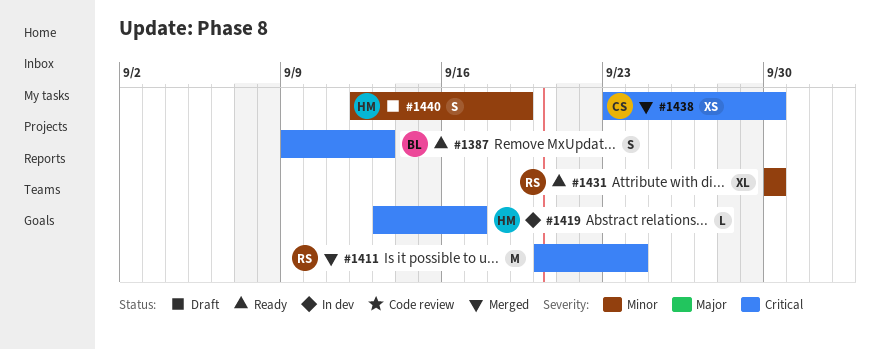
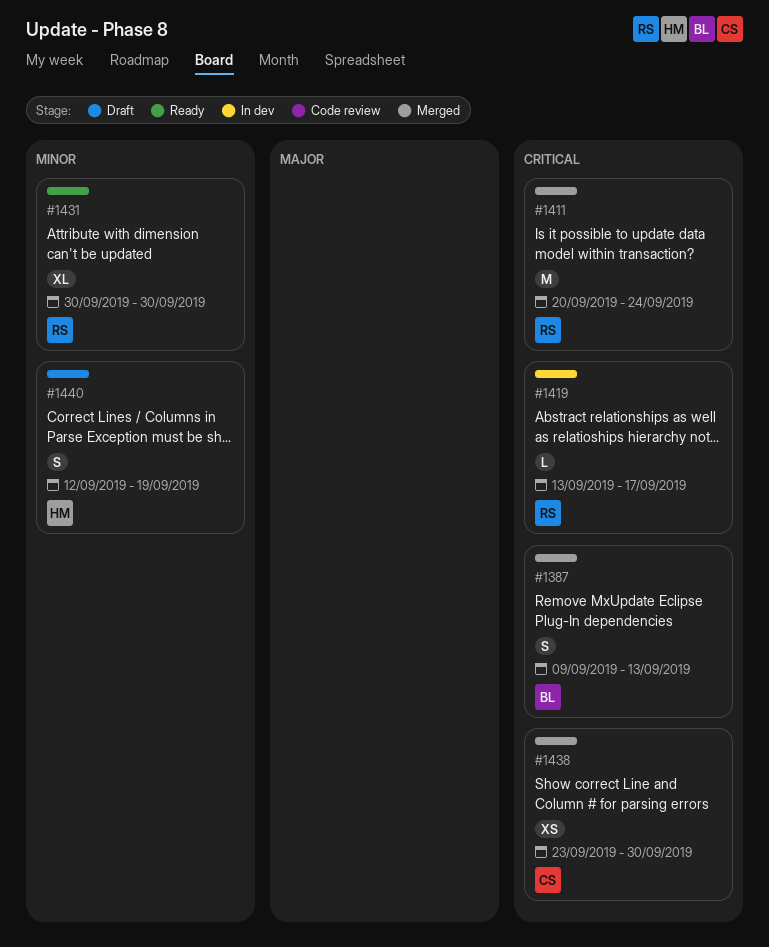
#1387, status: Ready -> Merged
#1419, owner: HM -> RS

